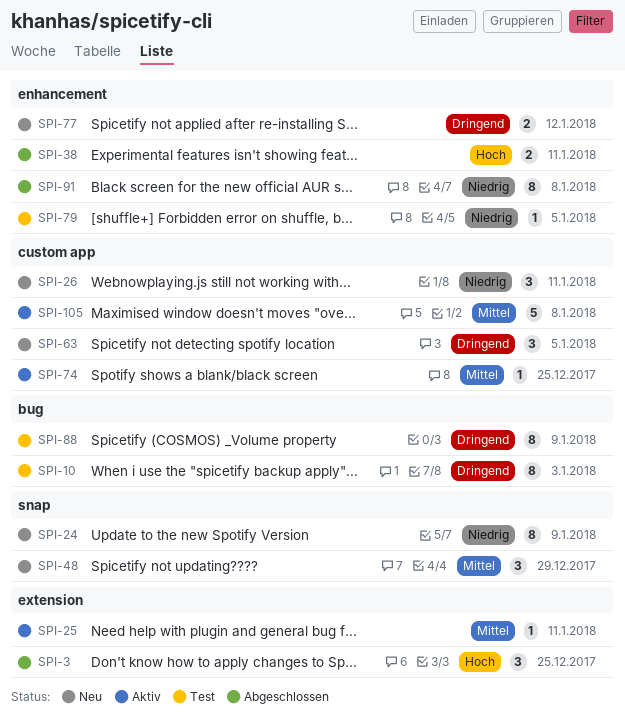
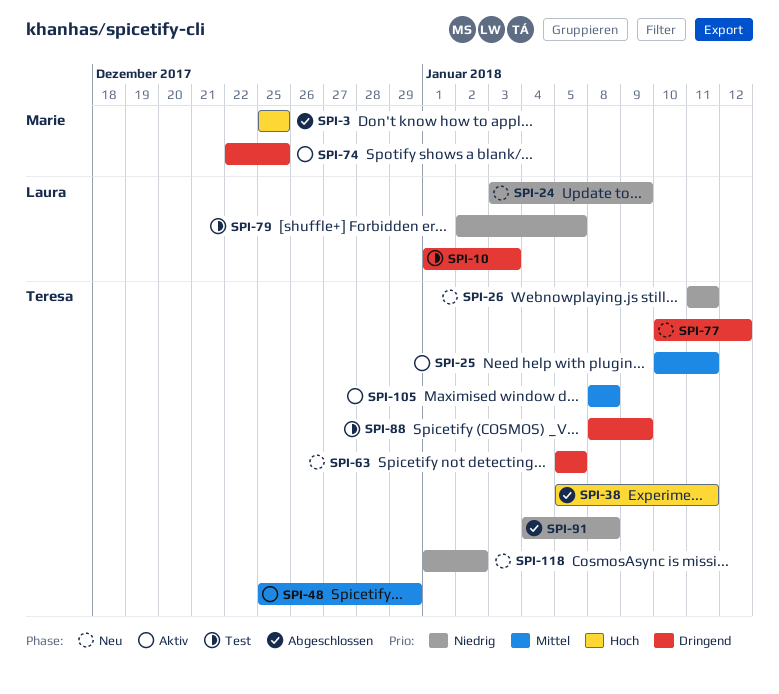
SPI-48, status: Neu -> Aktiv
SPI-74, priority: Mittel -> Dringend
SPI-118: none -> present

